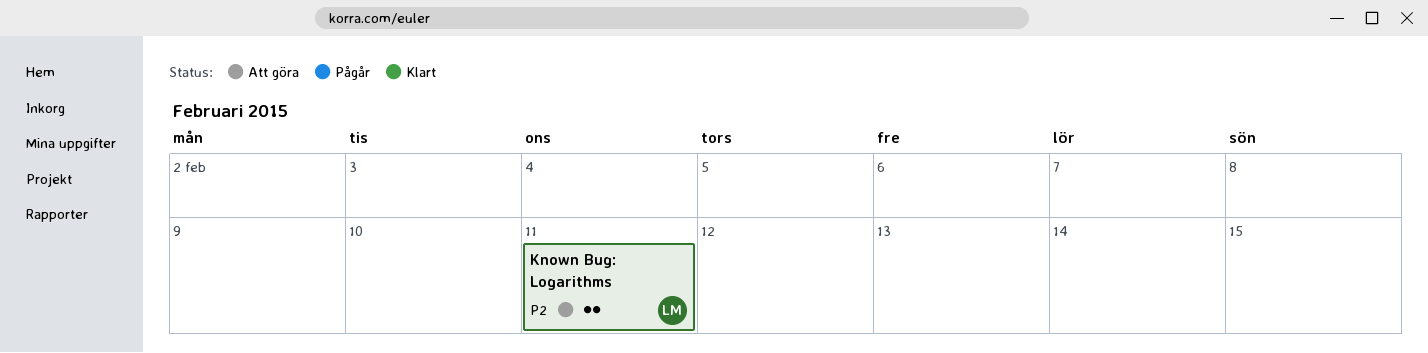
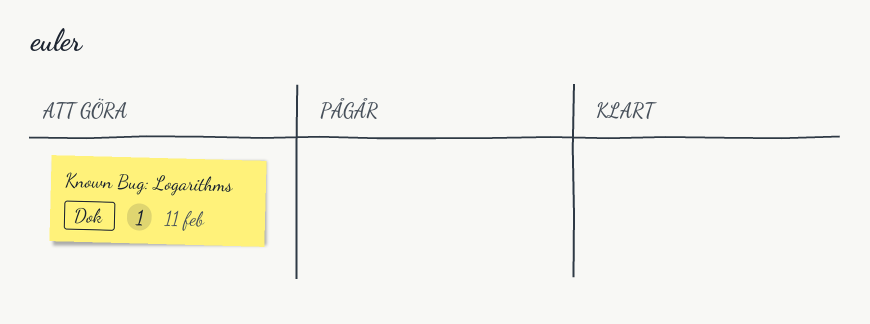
Known Bug: Logarithms, estimate: 2 -> 1

